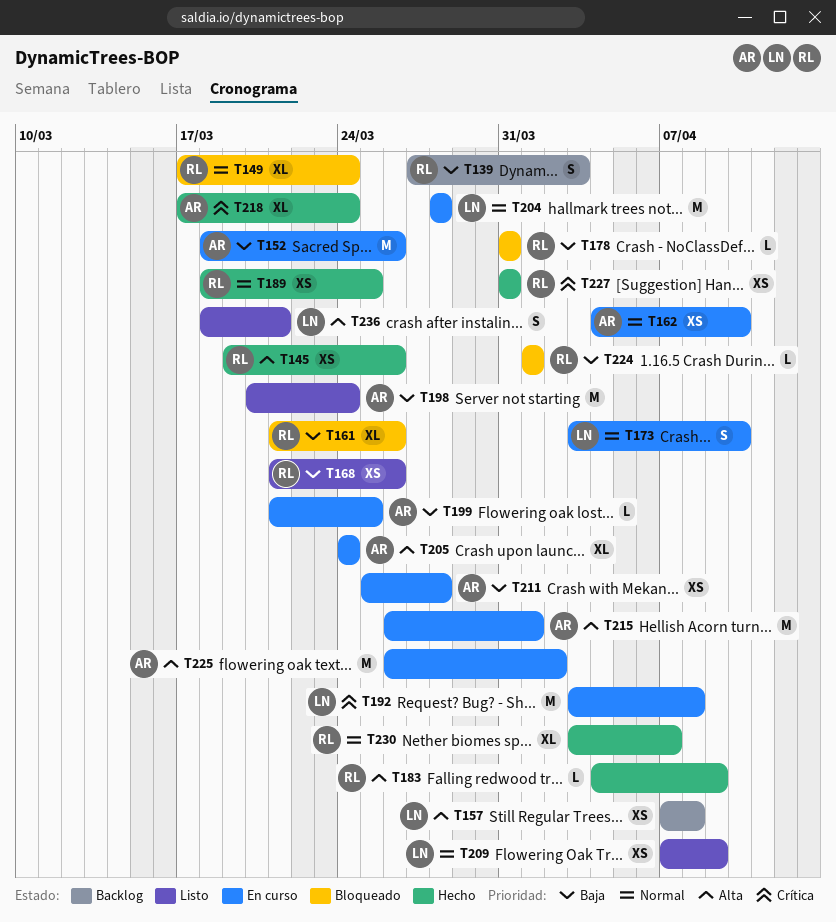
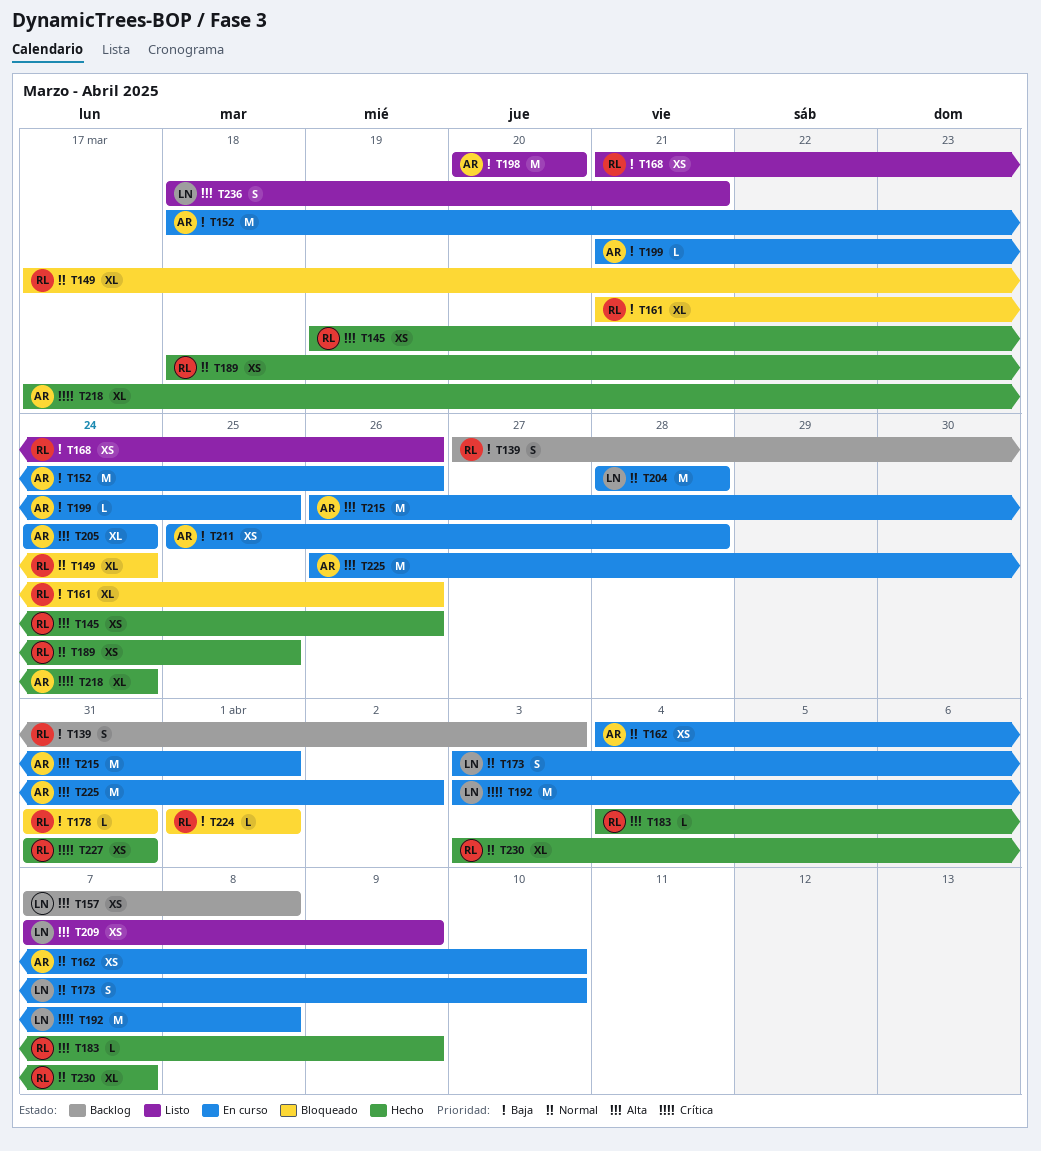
T198, due: Mar 24 -> Mar 20
T209, priority: Normal -> Alta

